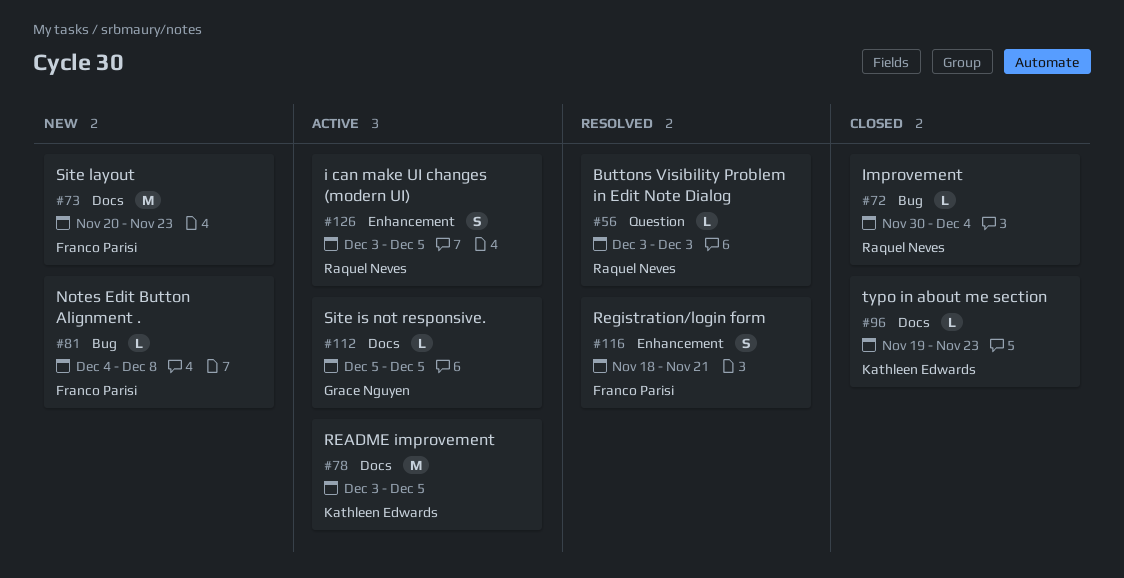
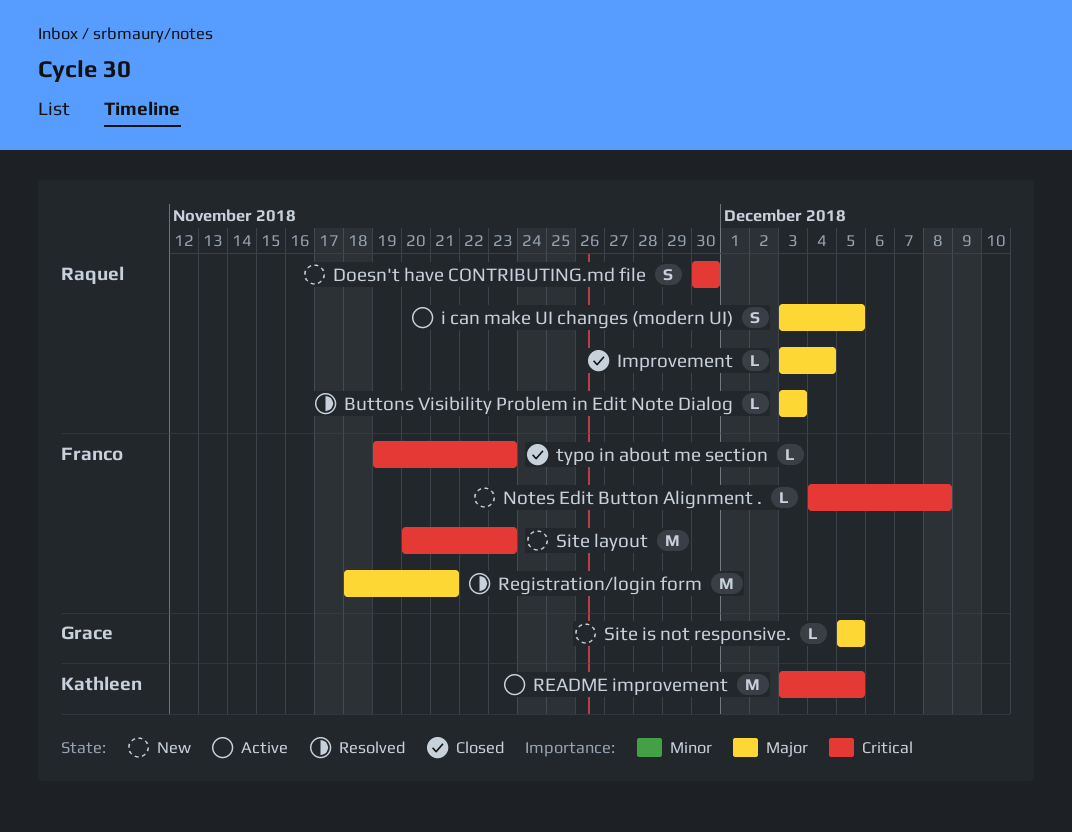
Doesn't have CONTRIBUTING.md file: none -> present
Improvement, start: Nov 30 -> Dec 3
Registration/login form, estimate: S -> M
Site is not responsive., status: Active -> New
typo in about me section, owner: Kathleen Edwards -> Franco Parisi

